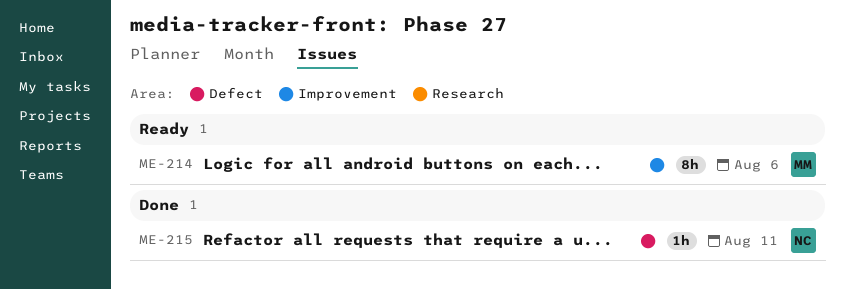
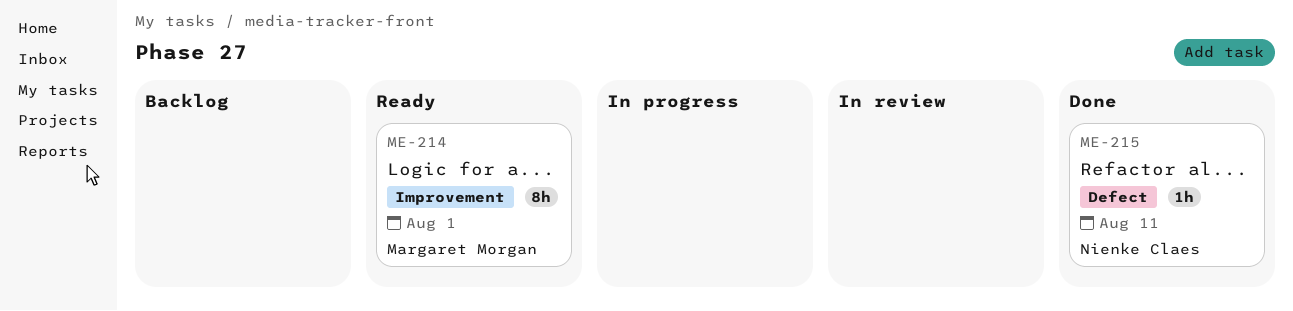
ME-214, due: Aug 6 -> Aug 1

